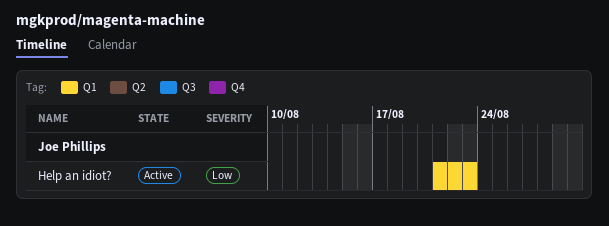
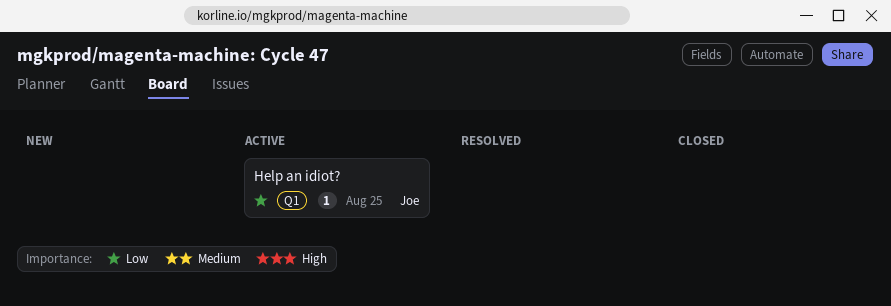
Help an idiot?, due: Aug 23 -> Aug 25

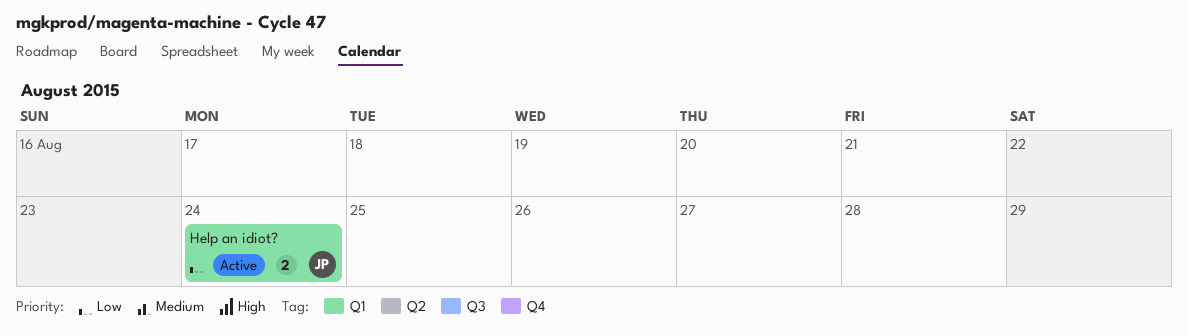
Help an idiot?, estimate: 1 -> 2
Help an idiot?, due: Aug 25 -> Aug 24

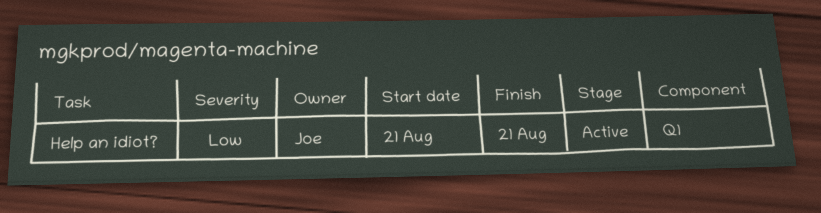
Help an idiot?, due: Aug 24 -> Aug 21

